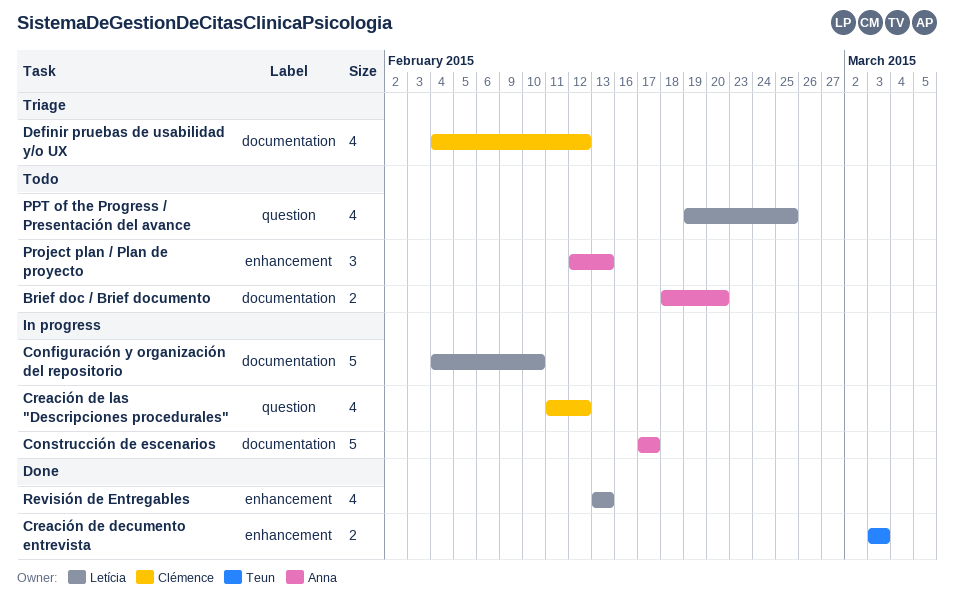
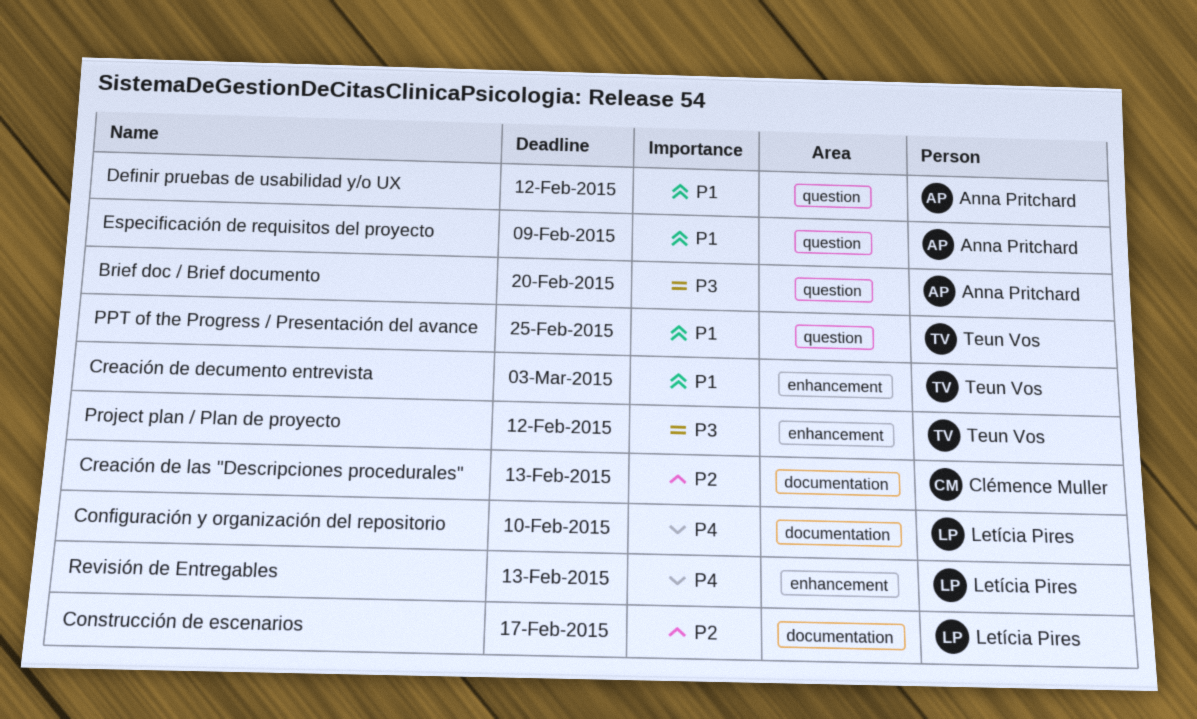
Brief doc / Brief documento, label: documentation -> question
Construcción de escenarios, owner: Anna Pritchard -> Letícia Pires
Creación de las "Descripciones procedurales", label: question -> documentation
Creación de las "Descripciones procedurales", due: Feb 12 -> Feb 13
Definir pruebas de usabilidad y/o UX, owner: Clémence Muller -> Anna Pritchard
Definir pruebas de usabilidad y/o UX, label: documentation -> question
Especificación de requisitos del proyecto: none -> present
PPT of the Progress / Presentación del avance, owner: Letícia Pires -> Teun Vos
Project plan / Plan de proyecto, owner: Anna Pritchard -> Teun Vos
Project plan / Plan de proyecto, due: Feb 13 -> Feb 12

